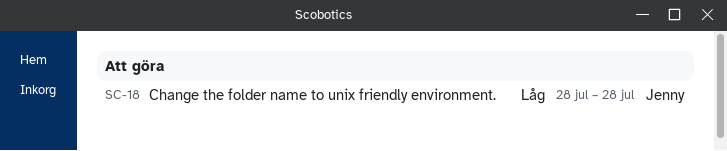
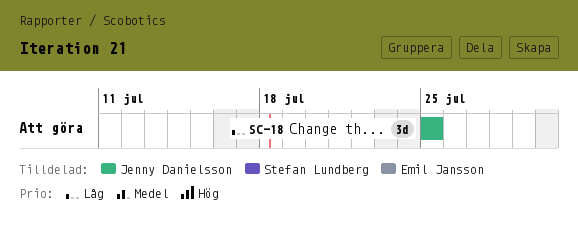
SC-18, start: Jul 28 -> Jul 25
SC-18, due: Jul 28 -> Jul 25

